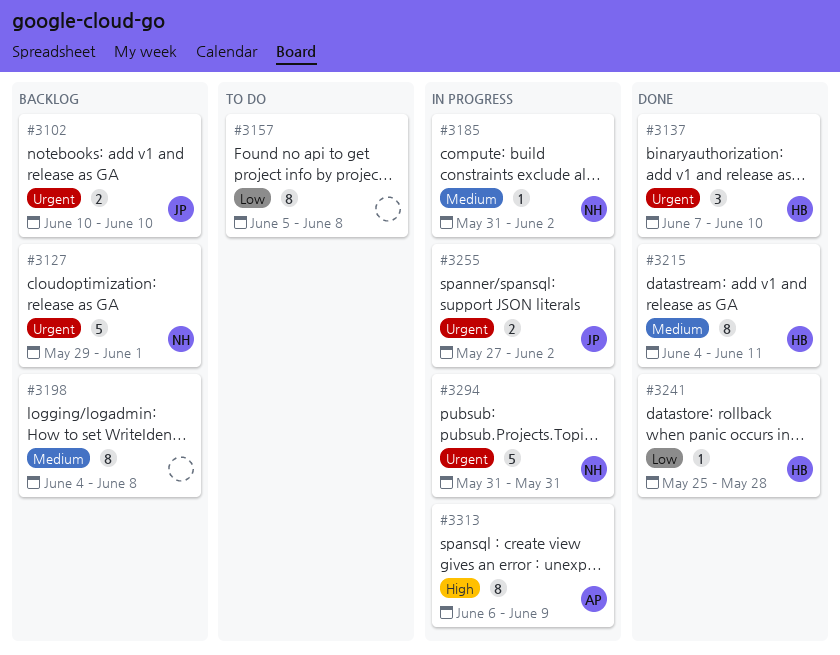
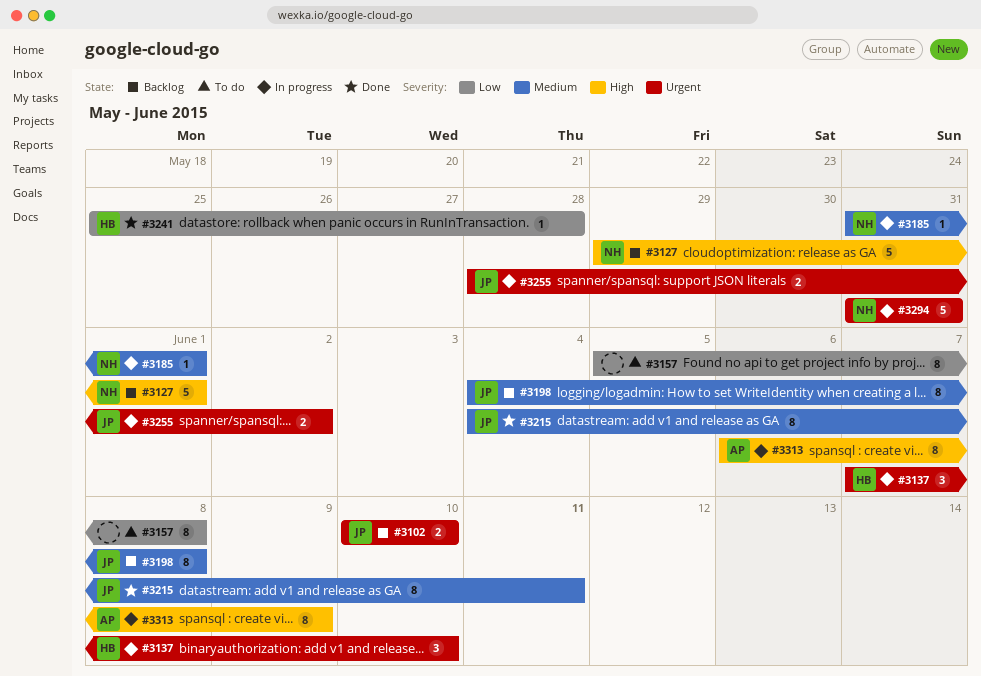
#3127, priority: Urgent -> High
#3137, status: Done -> In progress
#3185, due: Jun 2 -> Jun 1
#3198, owner: none -> JP
#3215, owner: HB -> JP
#3255, start: May 27 -> May 28

